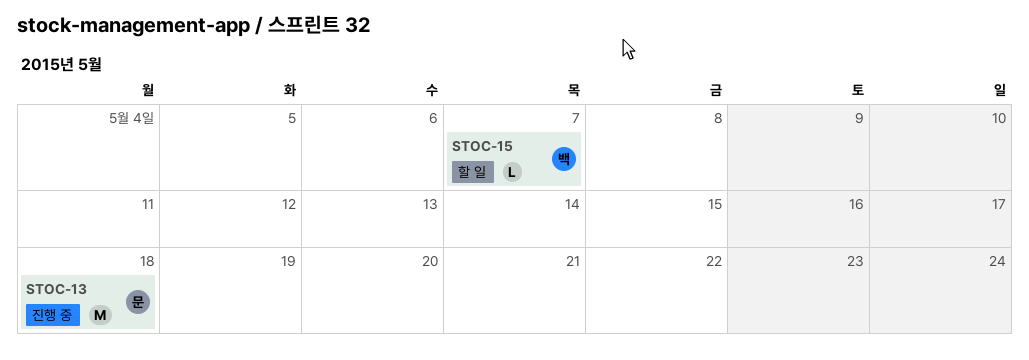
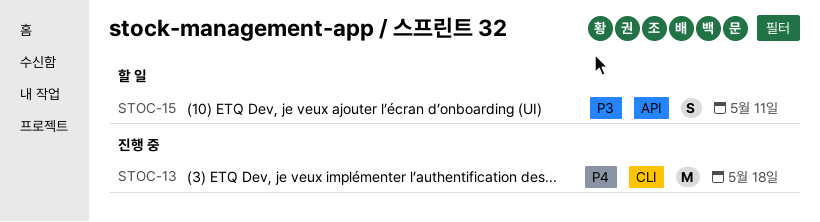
STOC-15, estimate: L -> S
STOC-15, due: May 7 -> May 11

